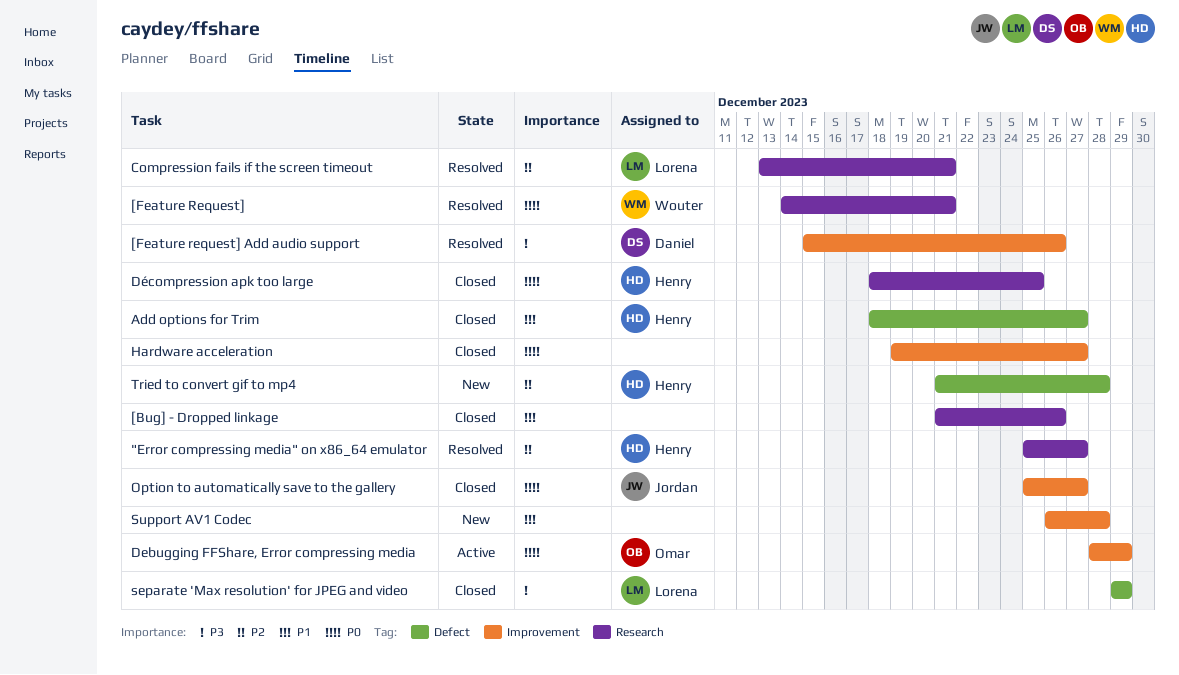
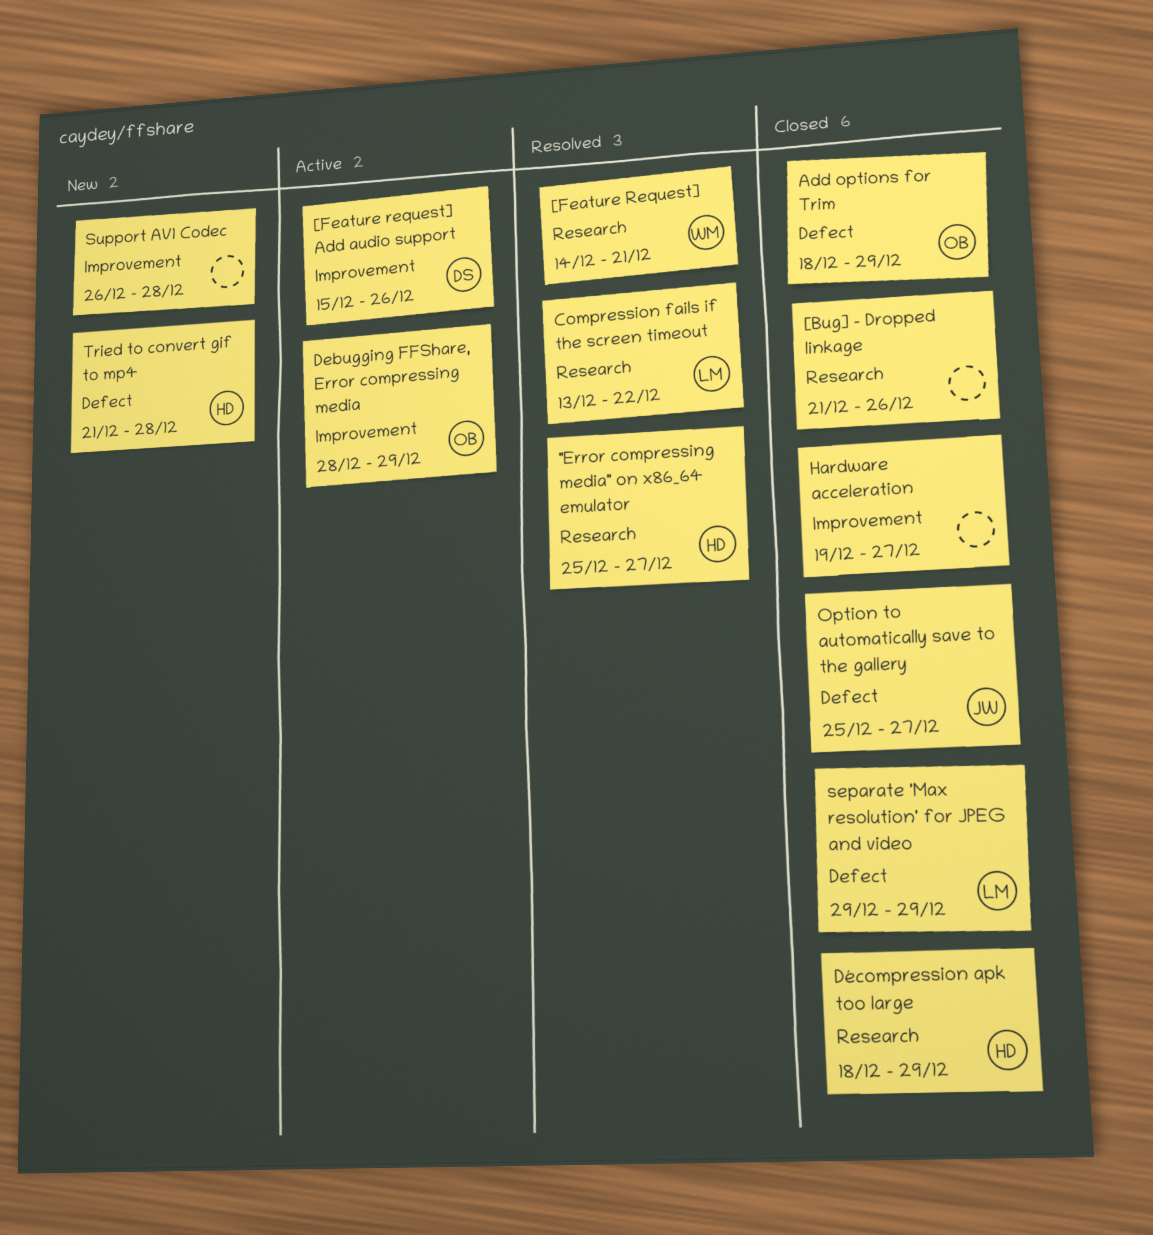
[Feature request] Add audio support, status: Resolved -> Active
Add options for Trim, owner: Henry -> Omar
Add options for Trim, due: Dec 27 -> Dec 29
Compression fails if the screen timeout, due: Dec 21 -> Dec 22
Décompression apk too large, due: Dec 25 -> Dec 29
Option to automatically save to the gallery, label: Improvement -> Defect

